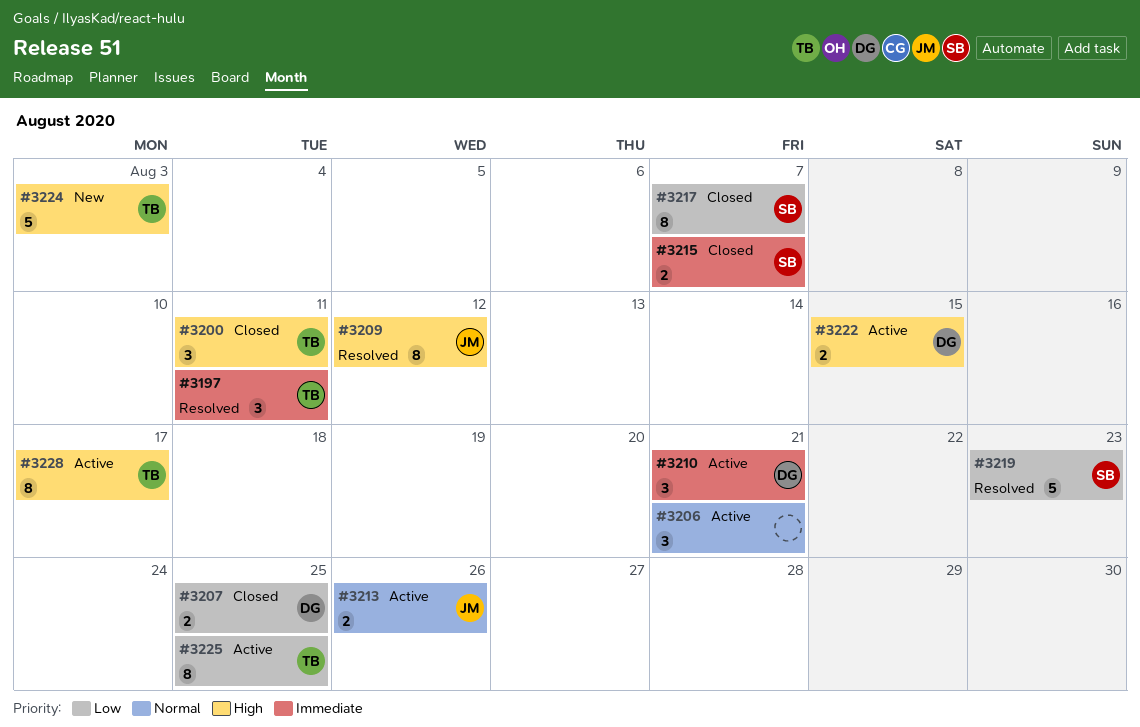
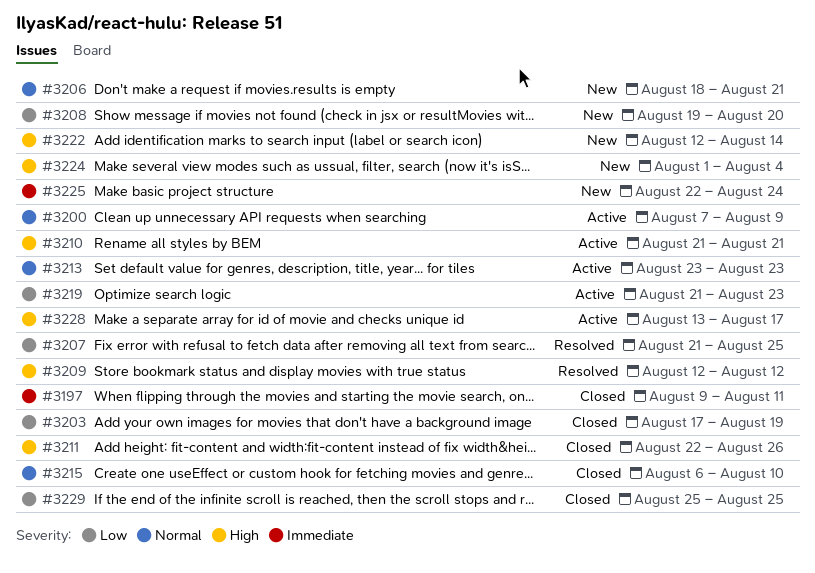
#3197, status: Resolved -> Closed
#3200, status: Closed -> Active
#3200, priority: High -> Normal
#3200, due: Aug 11 -> Aug 9
#3203: none -> present
#3206, status: Active -> New
#3207, status: Closed -> Resolved
#3208: none -> present
#3210, priority: Immediate -> High
#3211: none -> present
#3213, due: Aug 26 -> Aug 23
#3215, priority: Immediate -> Normal
#3215, due: Aug 7 -> Aug 10
#3217: present -> none
#3219, status: Resolved -> Active
#3222, status: Active -> New
#3222, due: Aug 15 -> Aug 14
#3224, due: Aug 3 -> Aug 4
#3225, status: Active -> New
#3225, priority: Low -> Immediate
#3225, due: Aug 25 -> Aug 24
#3229: none -> present

